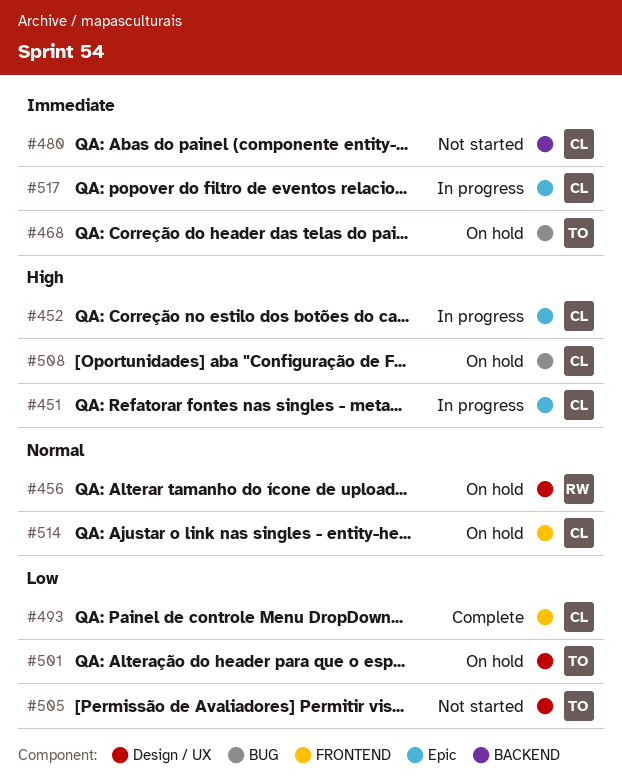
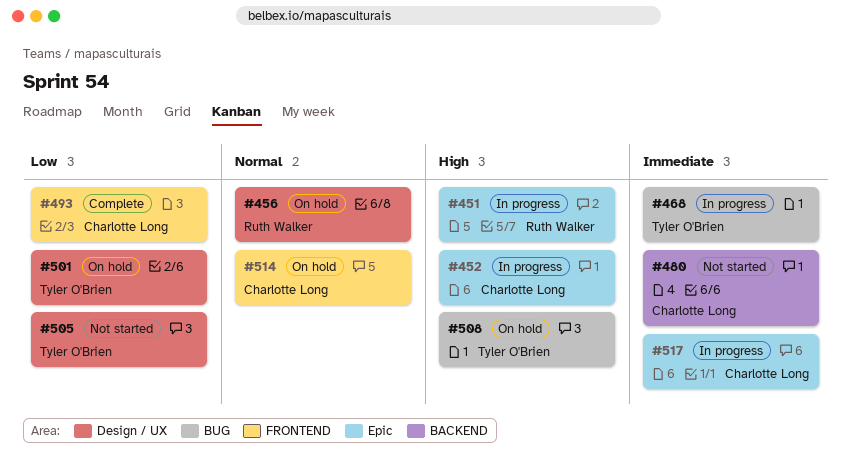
#451, owner: Charlotte Long -> Ruth Walker
#468, status: On hold -> In progress
#508, owner: Charlotte Long -> Tyler O'Brien

